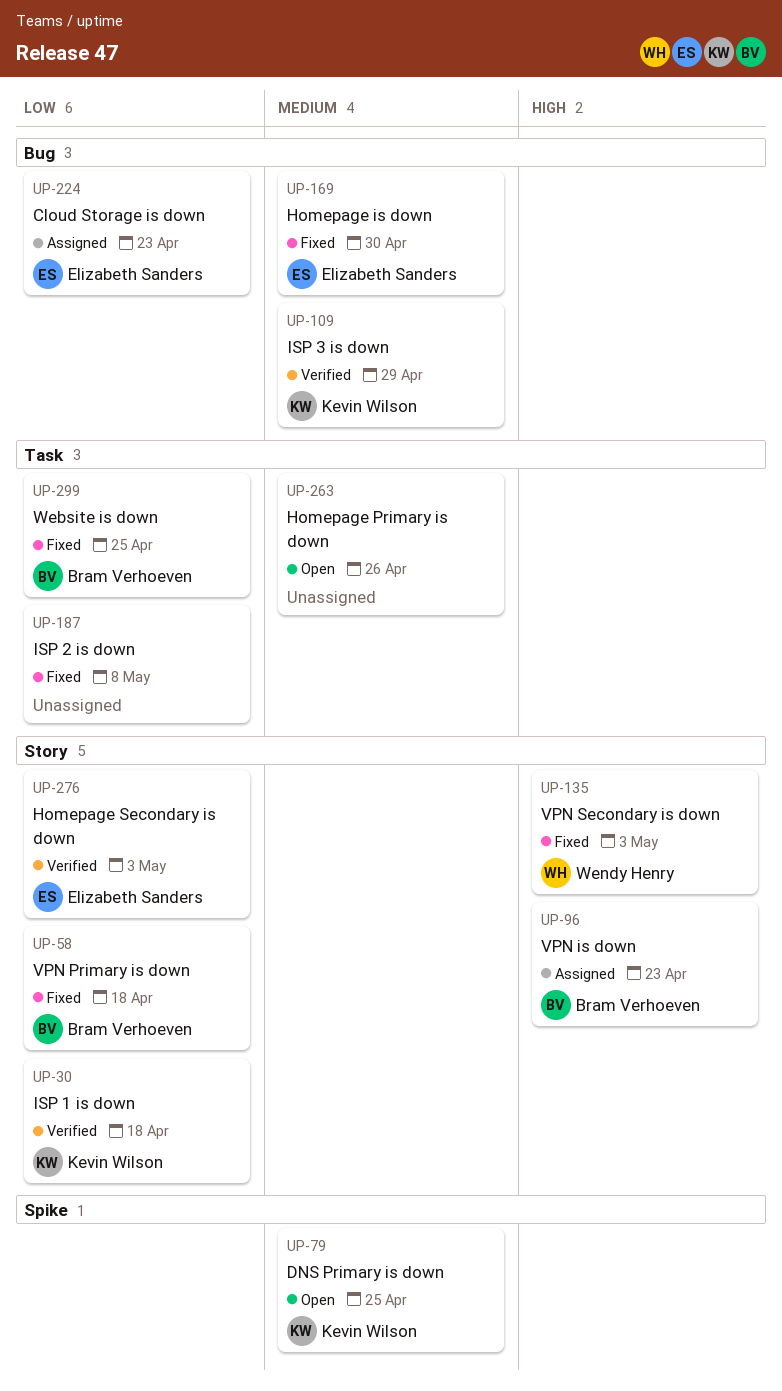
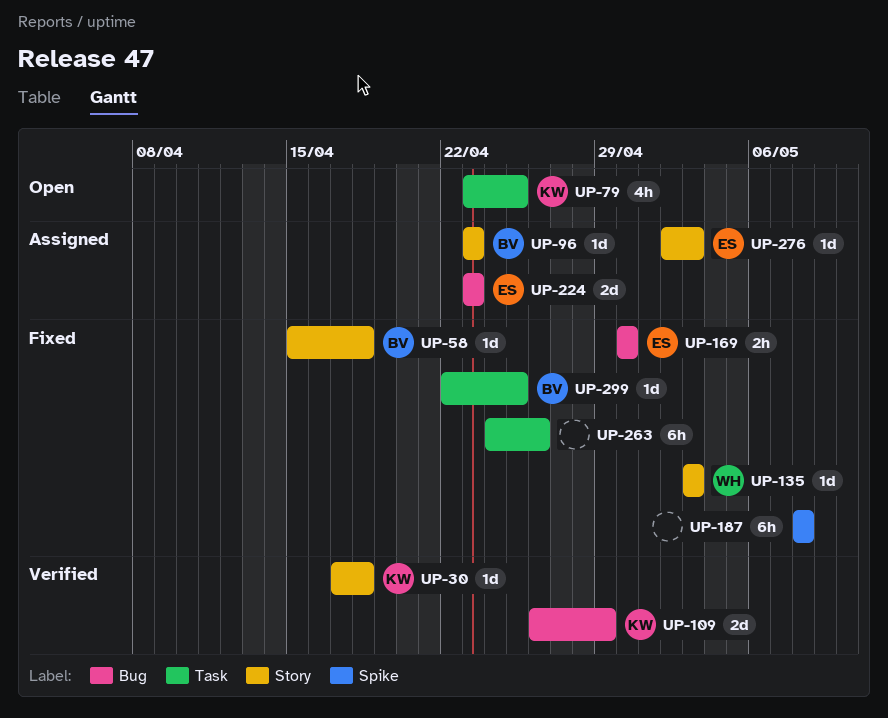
UP-79, label: Spike -> Task
UP-187, label: Task -> Spike
UP-263, status: Open -> Fixed
UP-276, status: Verified -> Assigned

